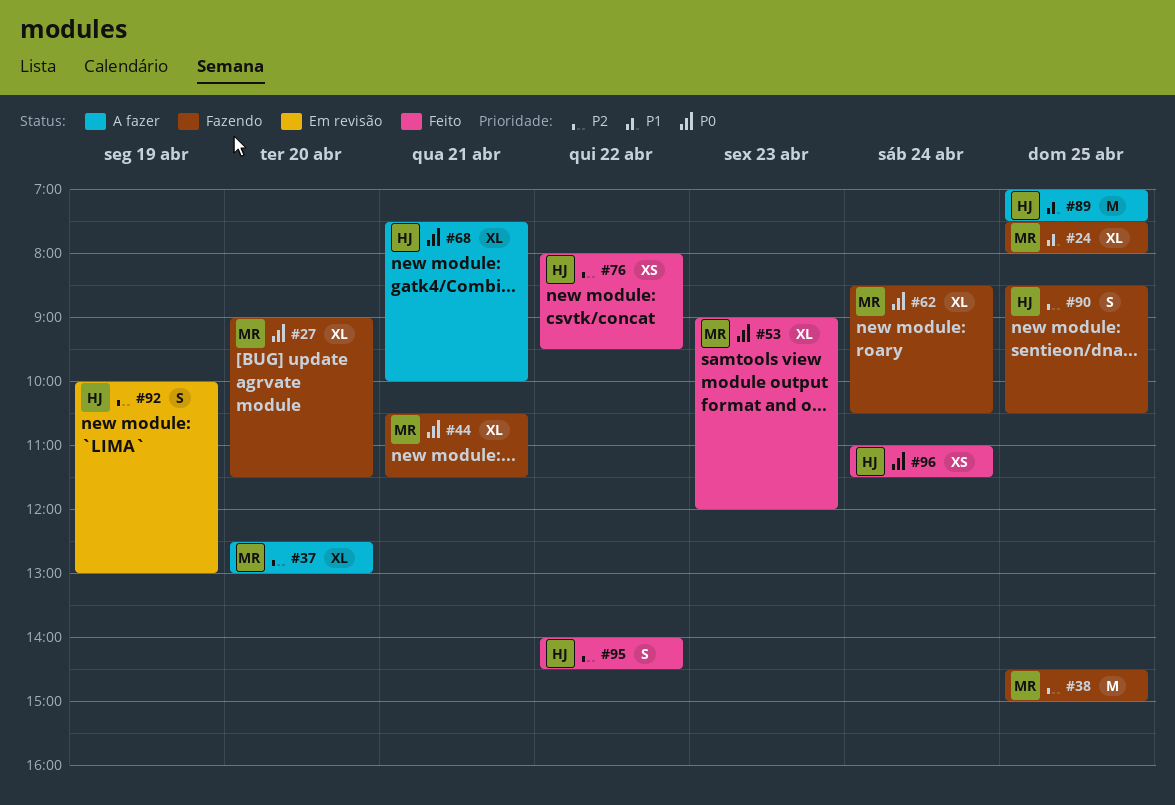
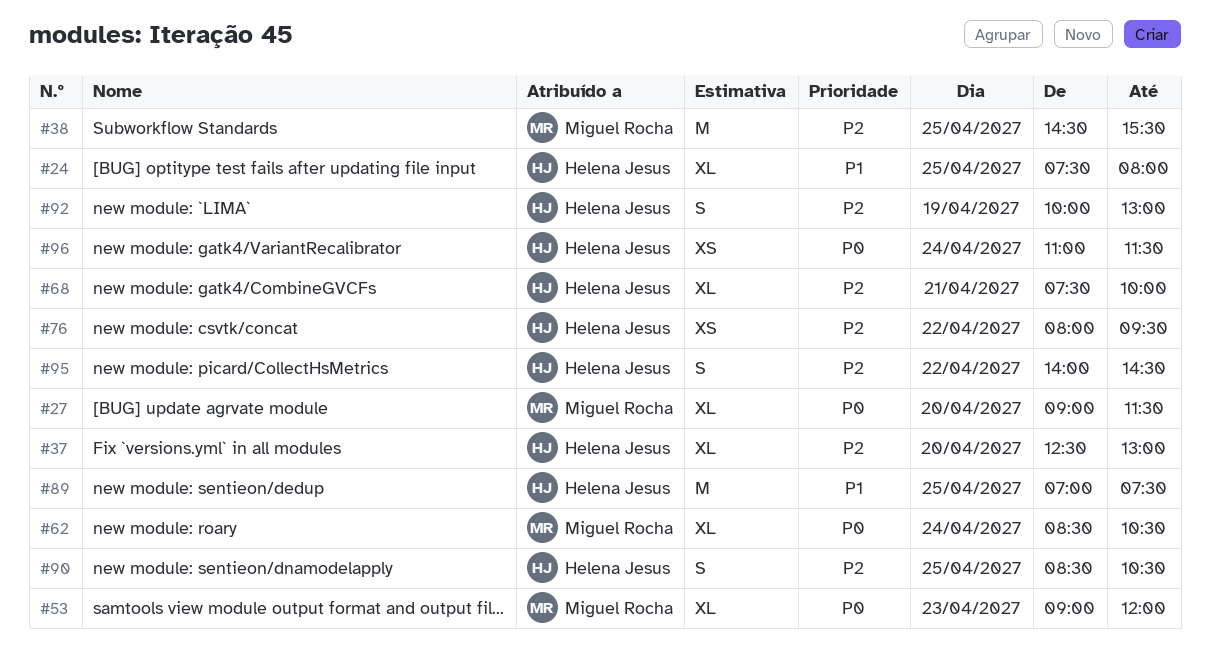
#24, owner: Miguel Rocha -> Helena Jesus
#37, owner: Miguel Rocha -> Helena Jesus
#38, ends: 15:00 -> 15:30
#44: present -> none
#68, priority: P0 -> P2

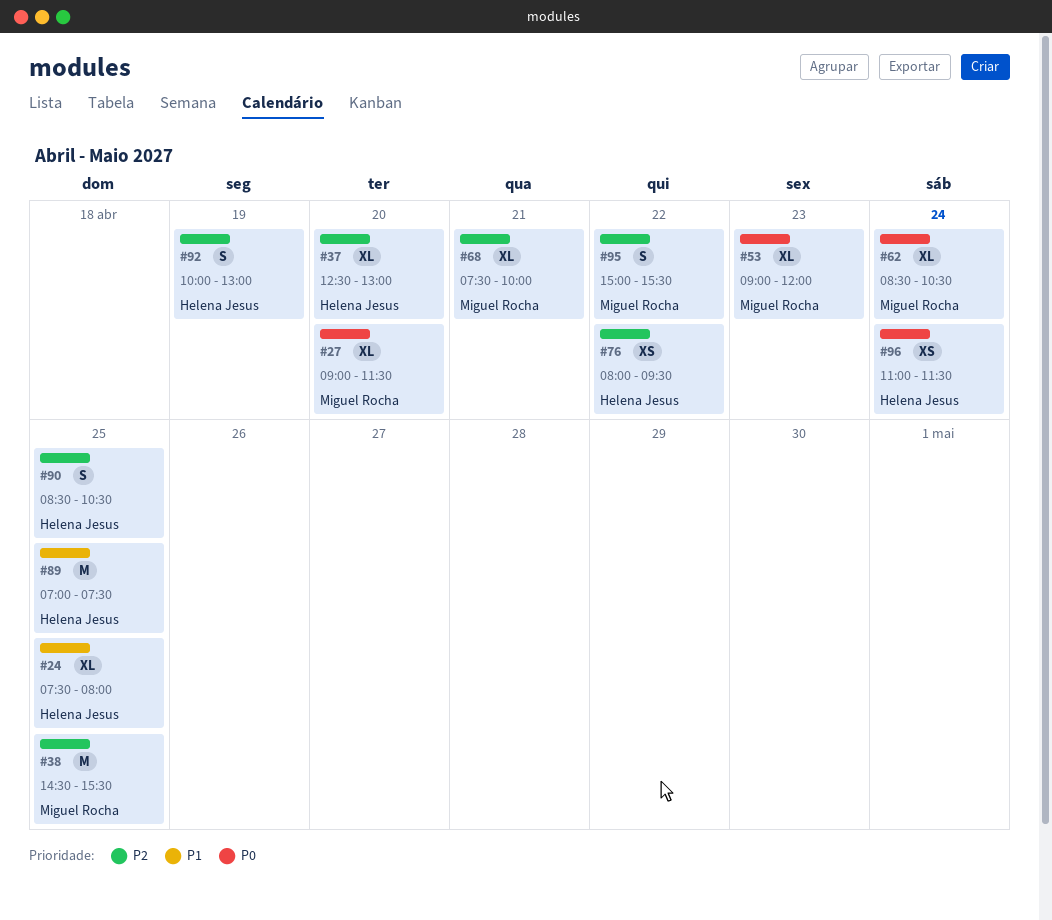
#68, owner: Helena Jesus -> Miguel Rocha
#95, owner: Helena Jesus -> Miguel Rocha
#95, begins: 14:00 -> 15:00
#95, ends: 14:30 -> 15:30

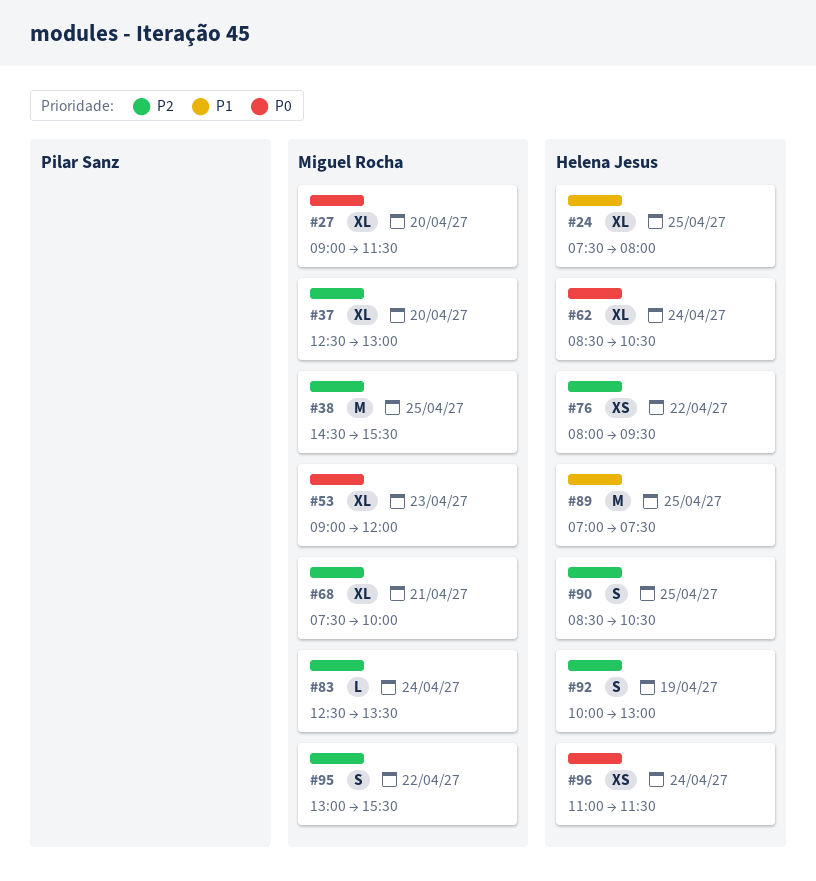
#37, owner: Helena Jesus -> Miguel Rocha
#62, owner: Miguel Rocha -> Helena Jesus
#83: none -> present
#95, begins: 15:00 -> 13:00

